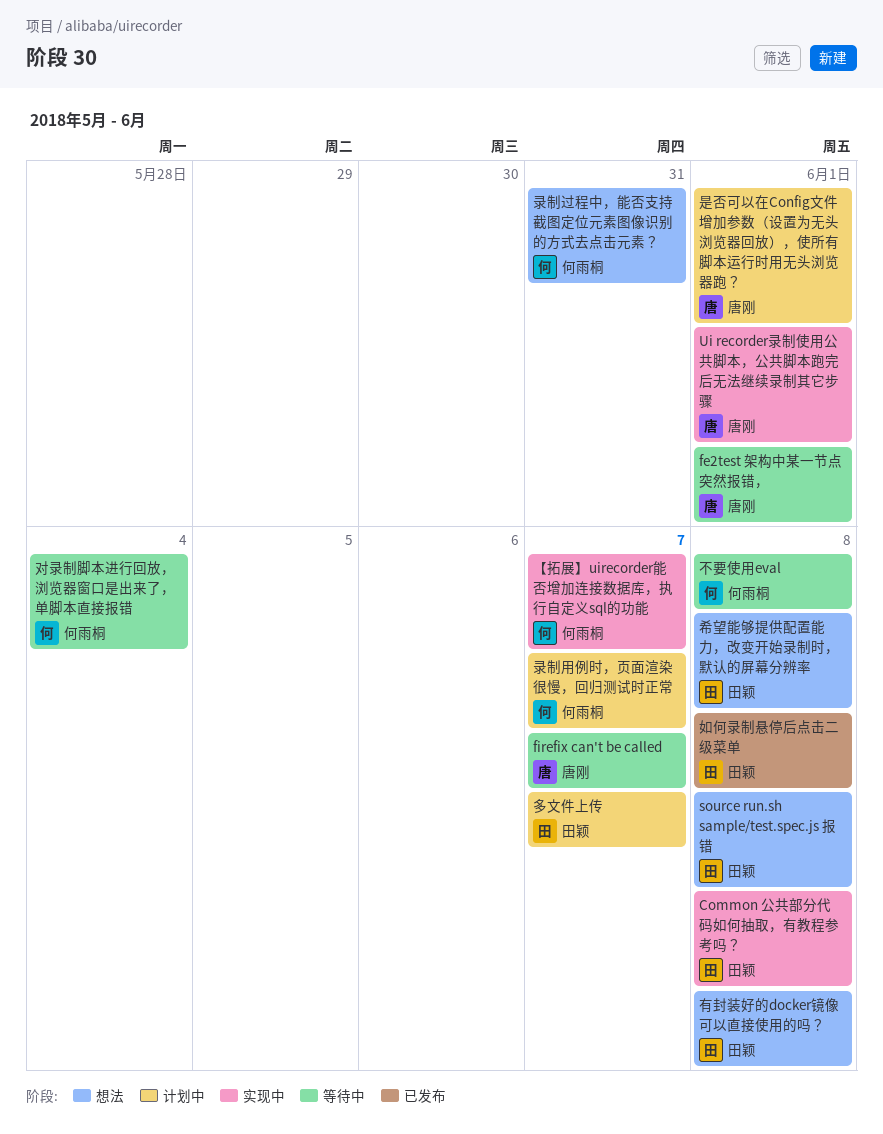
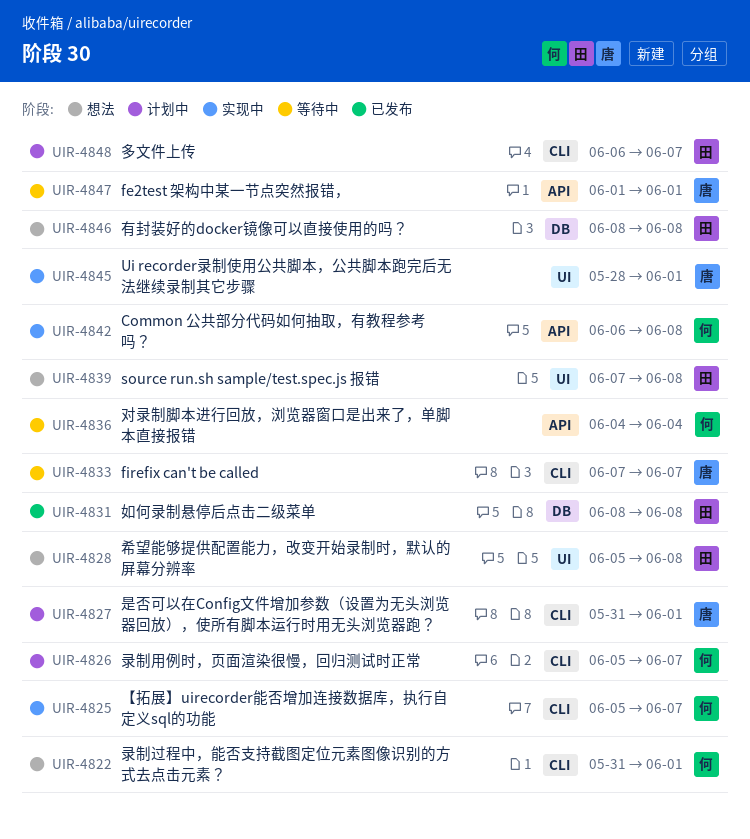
Common 公共部分代码如何抽取，有教程参考吗？, owner: 田颖 -> 何雨桐
不要使用eval: present -> none
录制过程中，能否支持截图定位元素图像识别的方式去点击元素？, due: May 31 -> Jun 1

